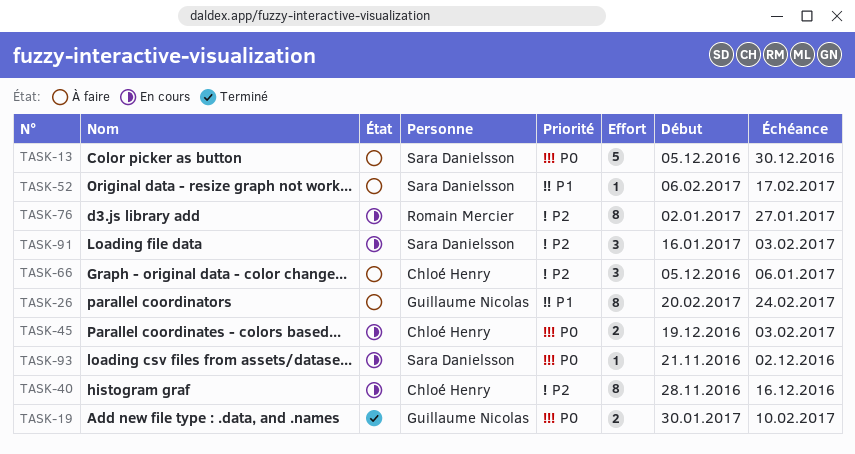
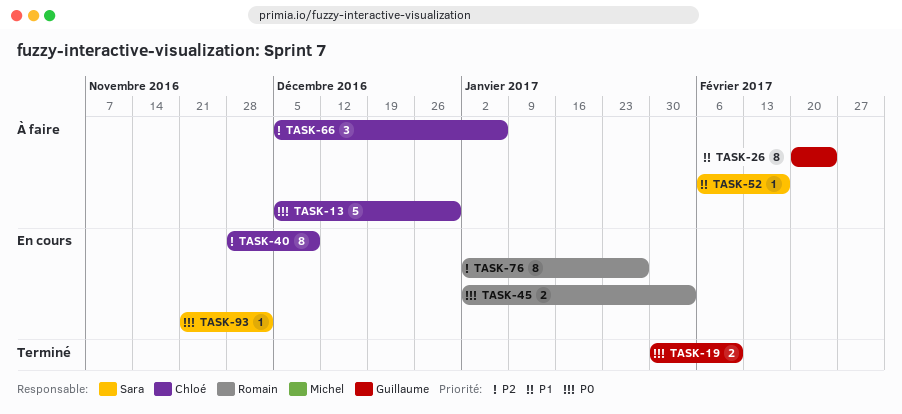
TASK-13, owner: Sara Danielsson -> Chloé Henry
TASK-40, due: Dec 16 -> Dec 9
TASK-45, owner: Chloé Henry -> Romain Mercier
TASK-45, start: Dec 19 -> Jan 2
TASK-91: present -> none

